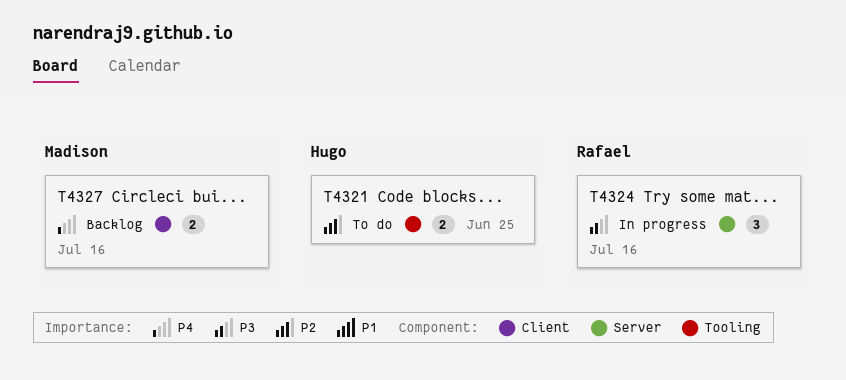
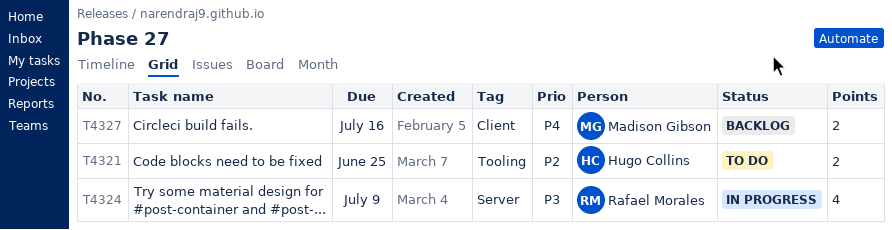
T4324, estimate: 3 -> 4
T4324, due: Jul 16 -> Jul 9

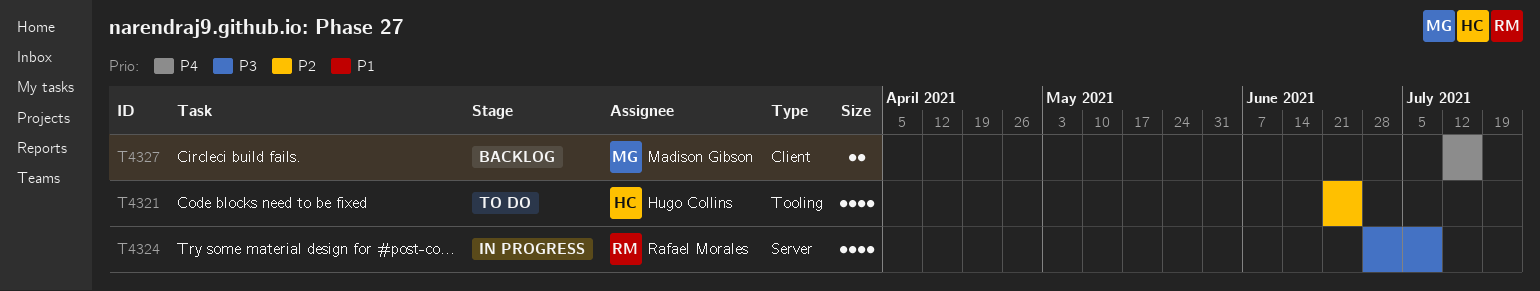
T4321, estimate: 2 -> 4

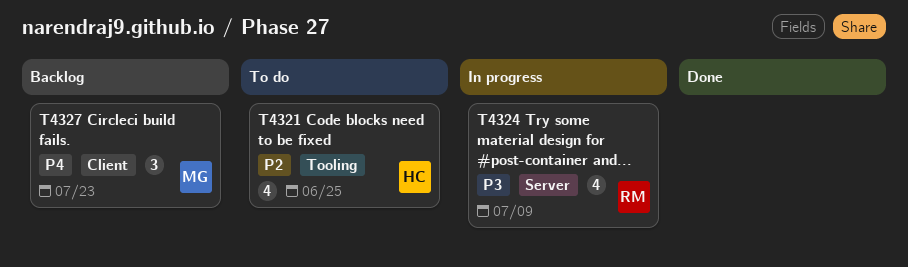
T4327, estimate: 2 -> 3
T4327, due: Jul 16 -> Jul 23

